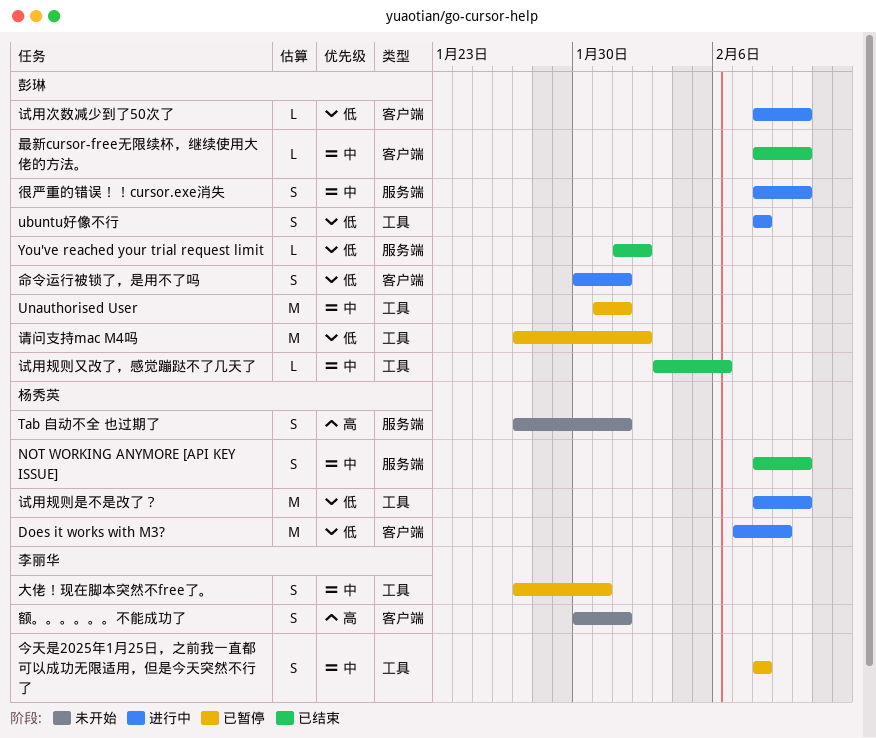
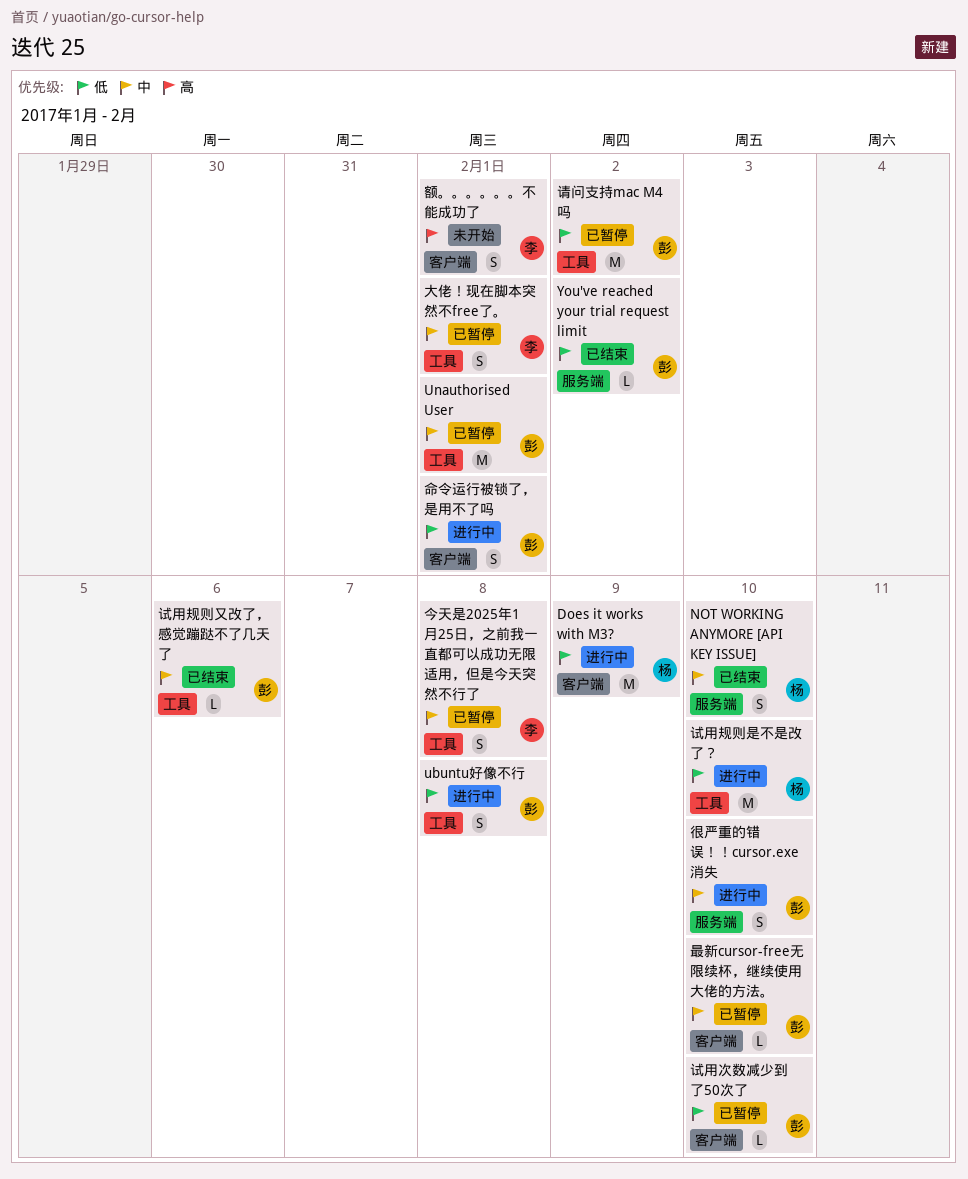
Tab 自动不全 也过期了: present -> none
大佬！现在脚本突然不free了。, due: Jan 31 -> Feb 1
最新cursor-free无限续杯，继续使用大佬的方法。, status: 已结束 -> 已暂停
试用次数减少到了50次了, status: 进行中 -> 已暂停

